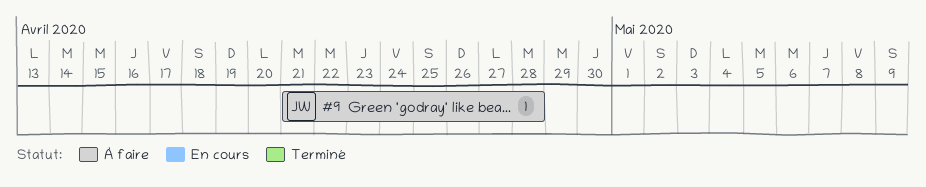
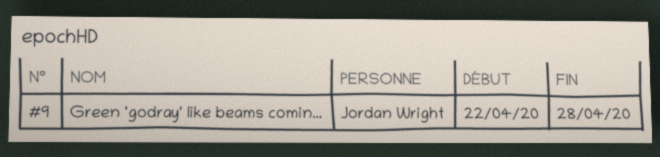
#9, start: Apr 21 -> Apr 22

